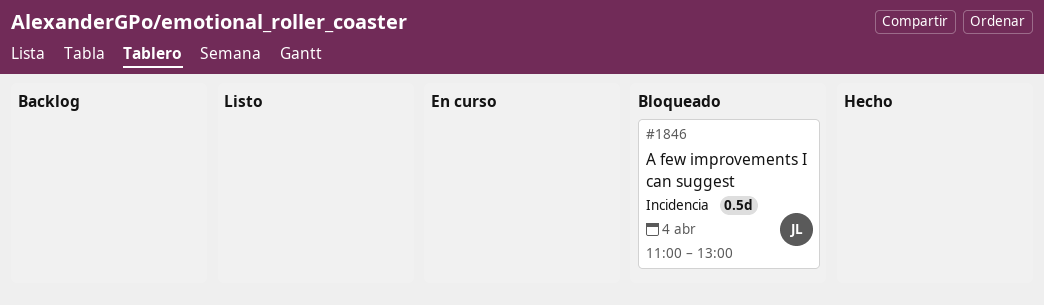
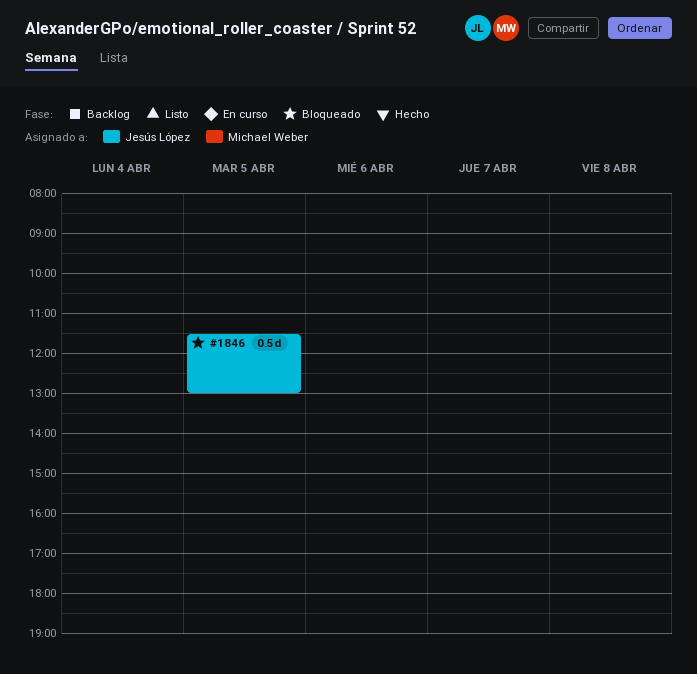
#1846, day: Apr 4 -> Apr 5
#1846, begins: 11:00 -> 11:30

